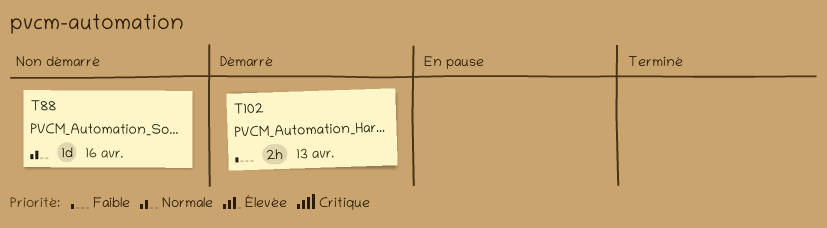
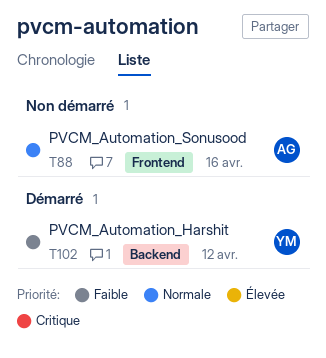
T102, due: Apr 13 -> Apr 12

